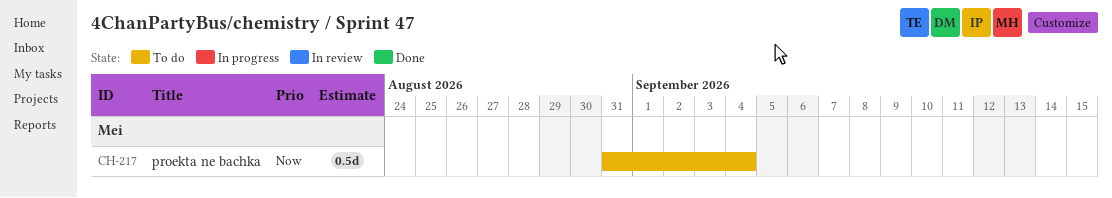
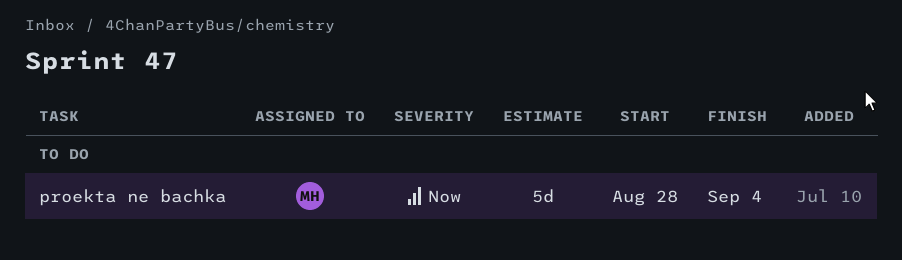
proekta ne bachka, estimate: 0.5d -> 5d
proekta ne bachka, start: Aug 31 -> Aug 28

